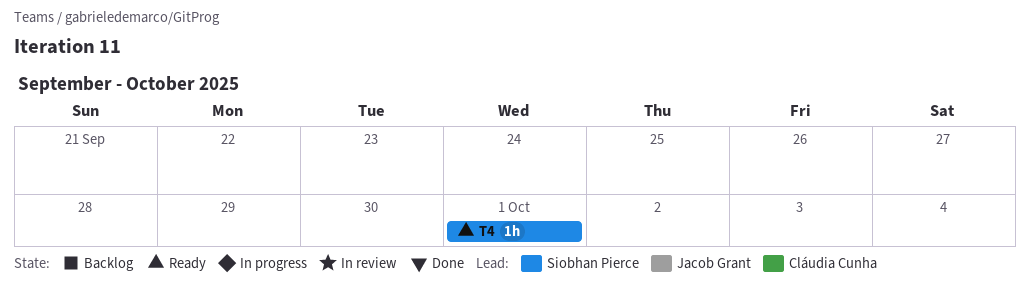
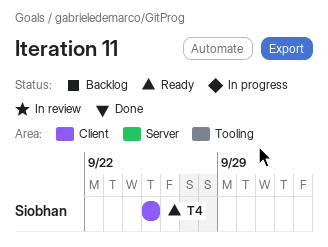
T4, start: Oct 1 -> Sep 25
T4, due: Oct 1 -> Sep 25

